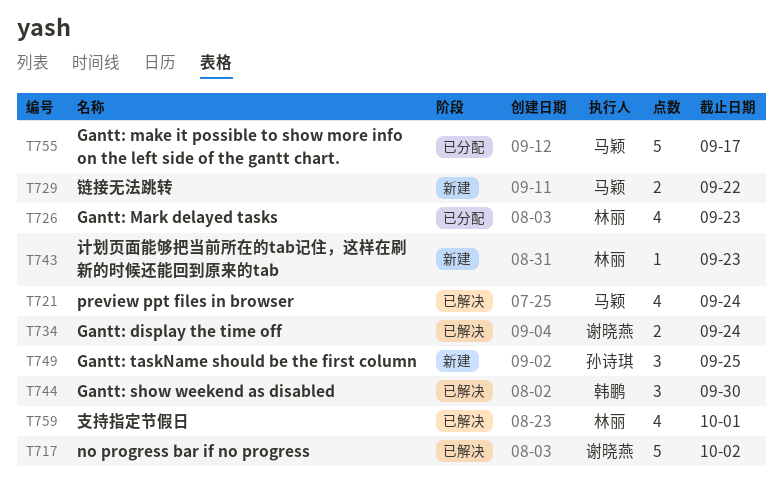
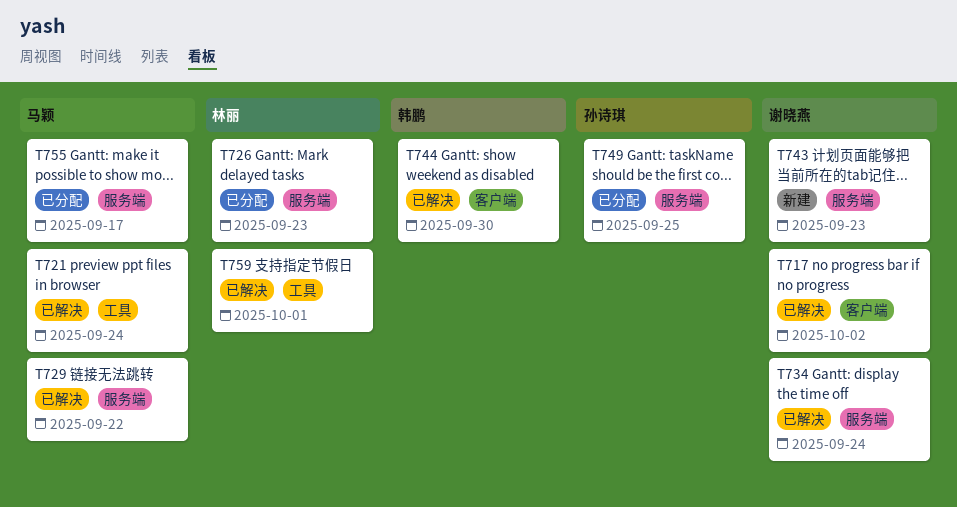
T729, status: 新建 -> 已解决
T743, owner: 林丽 -> 谢晓燕
T749, status: 新建 -> 已分配

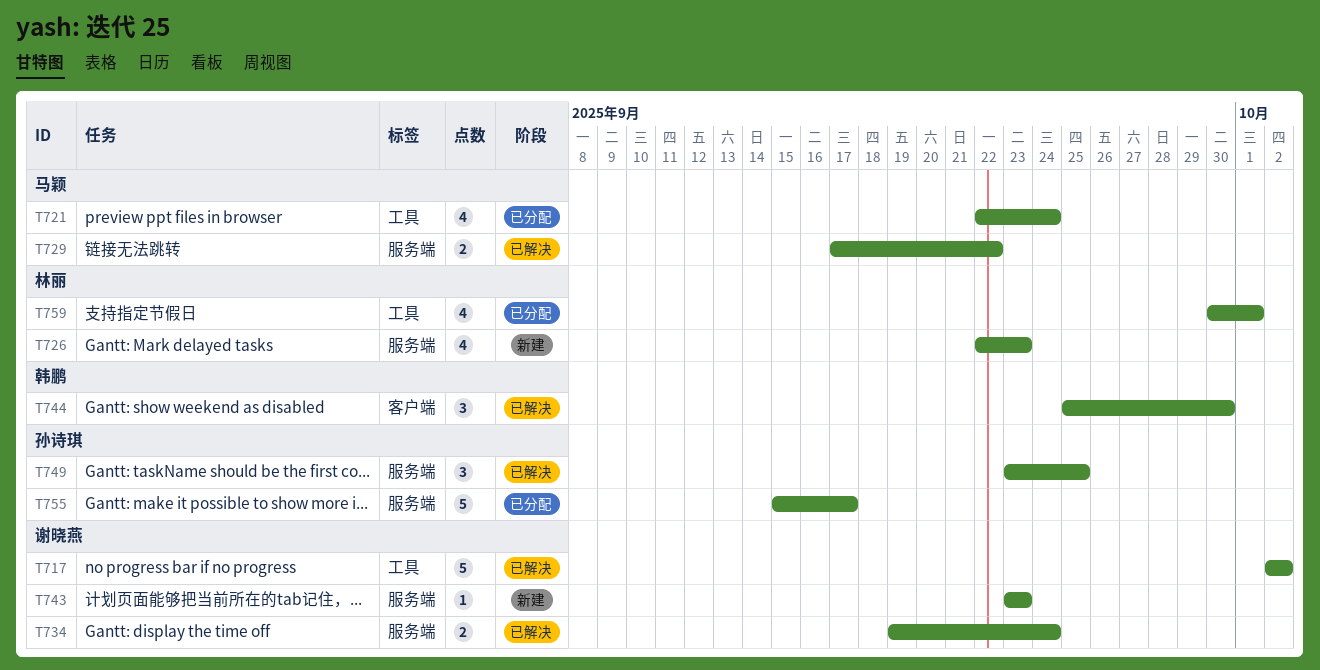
T717, label: 客户端 -> 工具
T721, status: 已解决 -> 已分配
T726, status: 已分配 -> 新建
T749, status: 已分配 -> 已解决
T755, owner: 马颖 -> 孙诗琪
T759, status: 已解决 -> 已分配

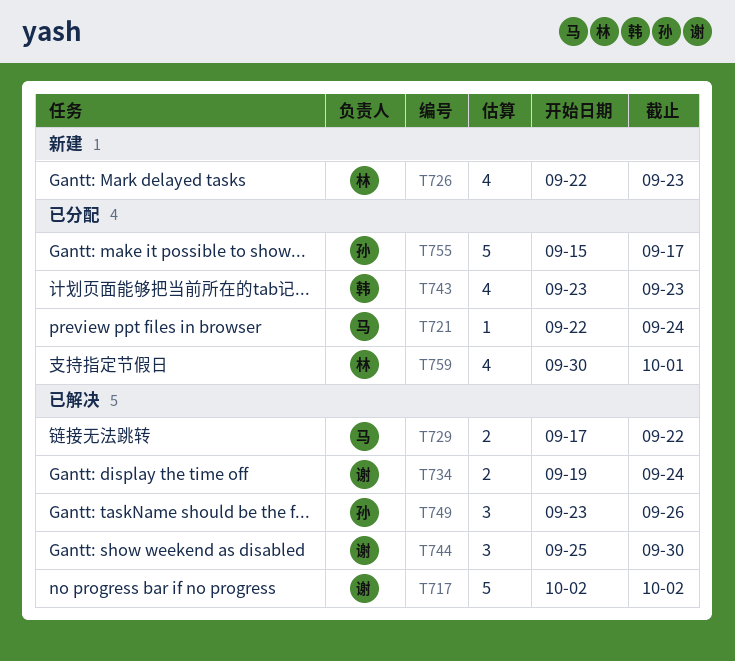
T721, estimate: 4 -> 1
T743, status: 新建 -> 已分配
T743, owner: 谢晓燕 -> 韩鹏
T743, estimate: 1 -> 4
T744, owner: 韩鹏 -> 谢晓燕
T749, due: Sep 25 -> Sep 26

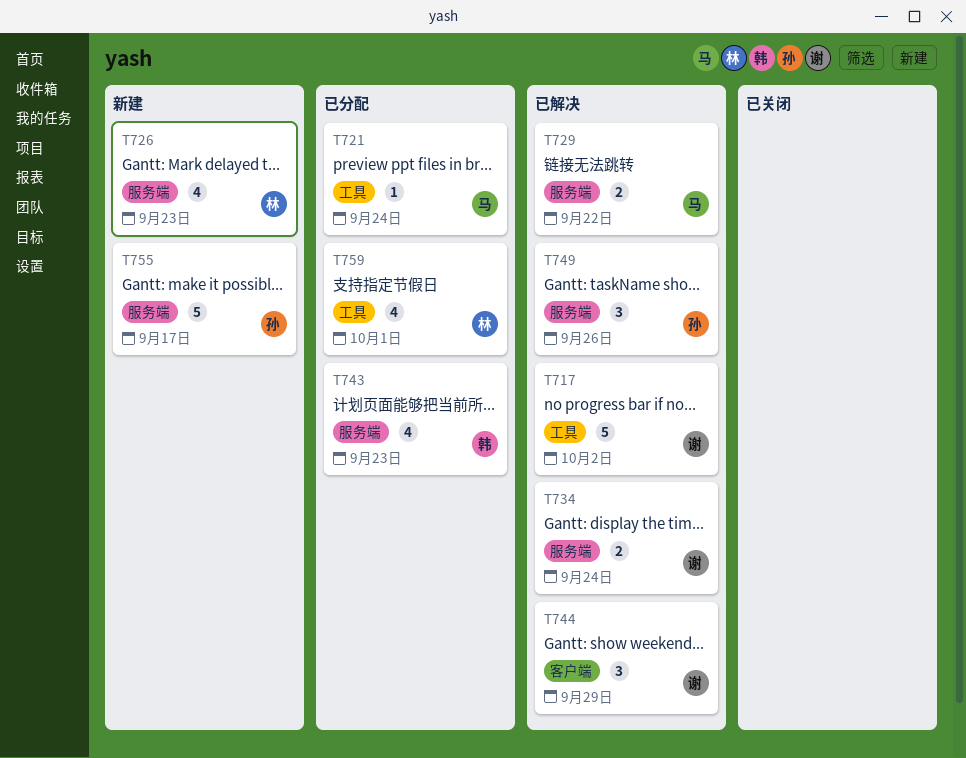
T744, due: Sep 30 -> Sep 29
T755, status: 已分配 -> 新建

